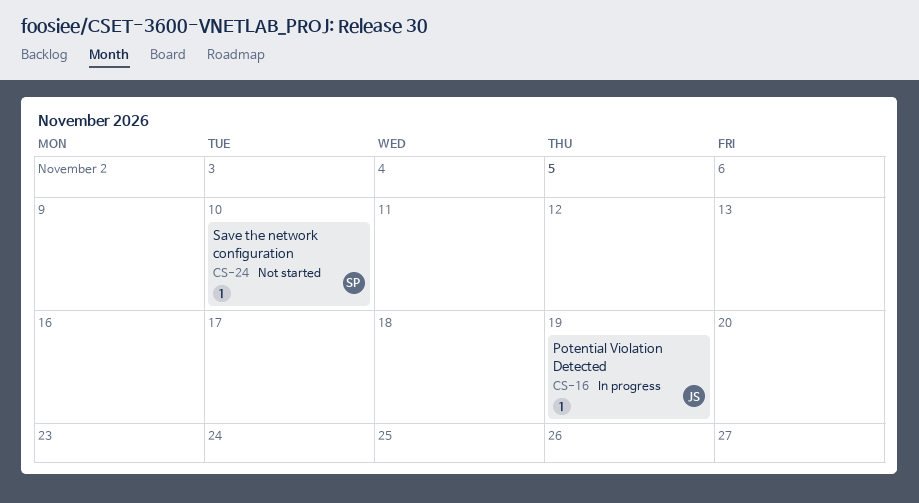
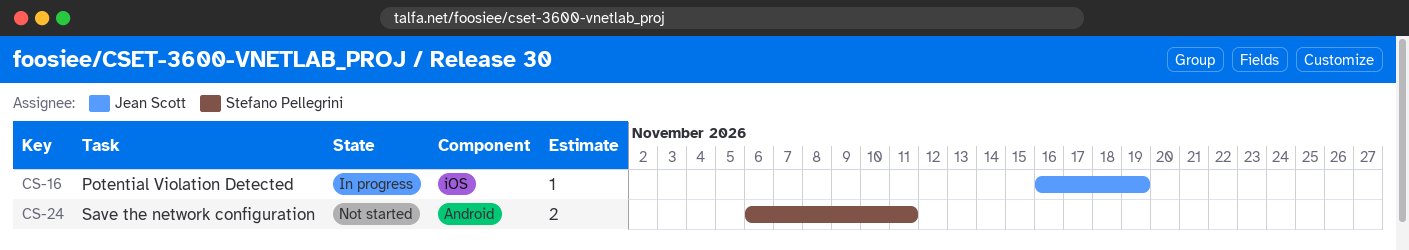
CS-24, estimate: 1 -> 2
CS-24, due: Nov 10 -> Nov 11

